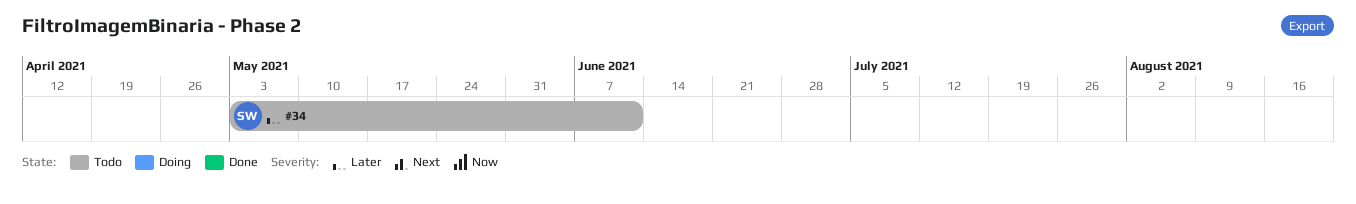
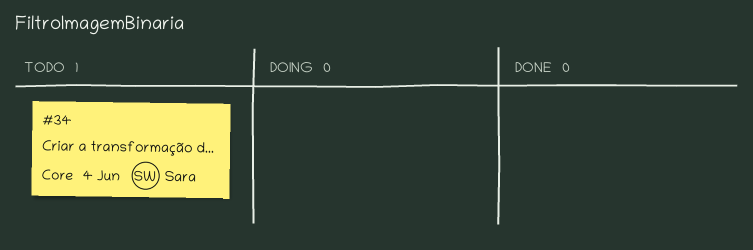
#34, due: Jun 11 -> Jun 4

